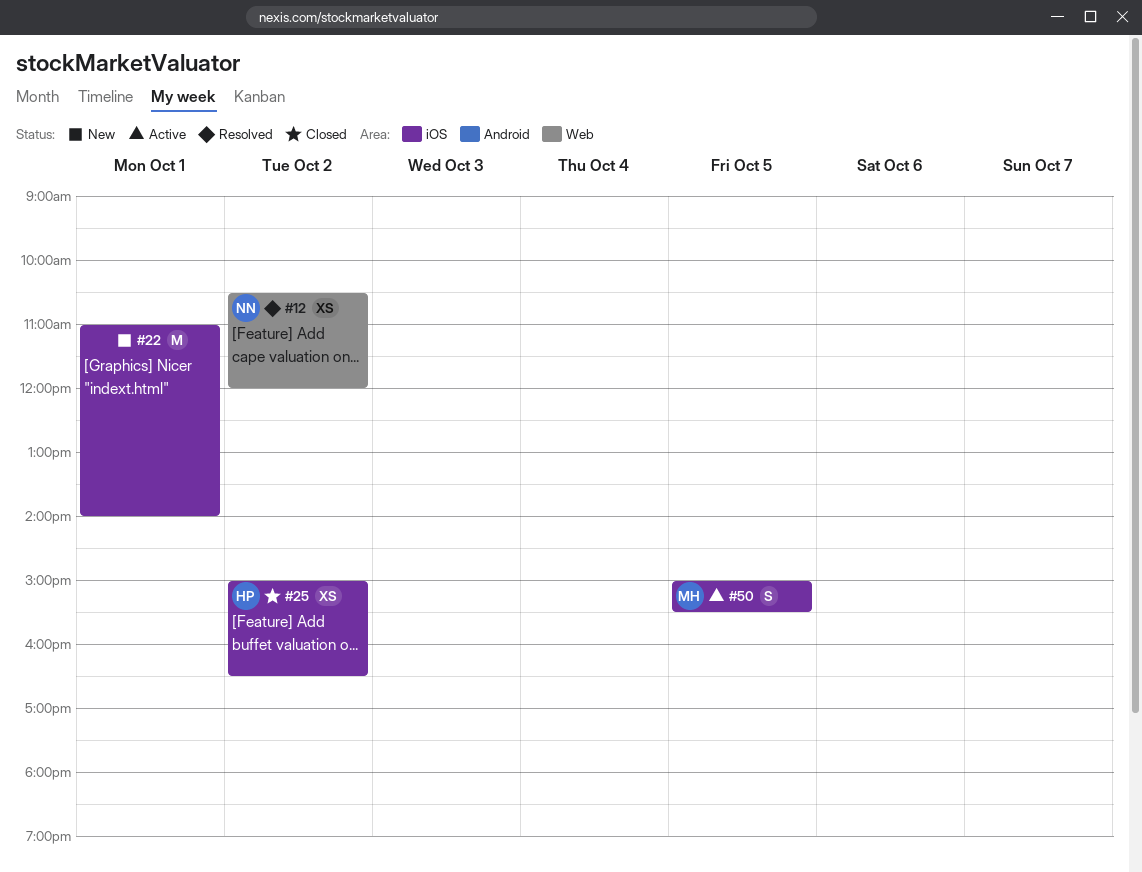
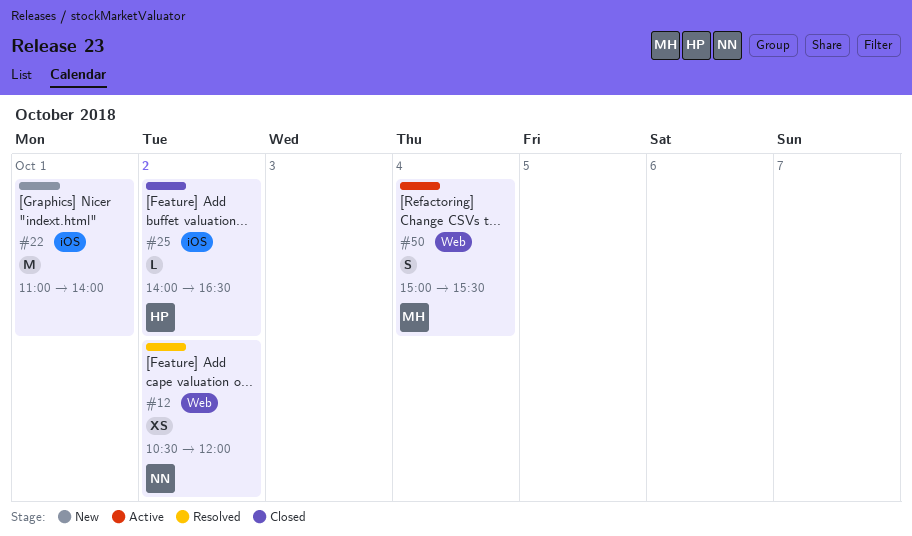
#25, estimate: XS -> L
#25, begins: 15:00 -> 14:00
#50, label: iOS -> Web
#50, day: Oct 5 -> Oct 4

